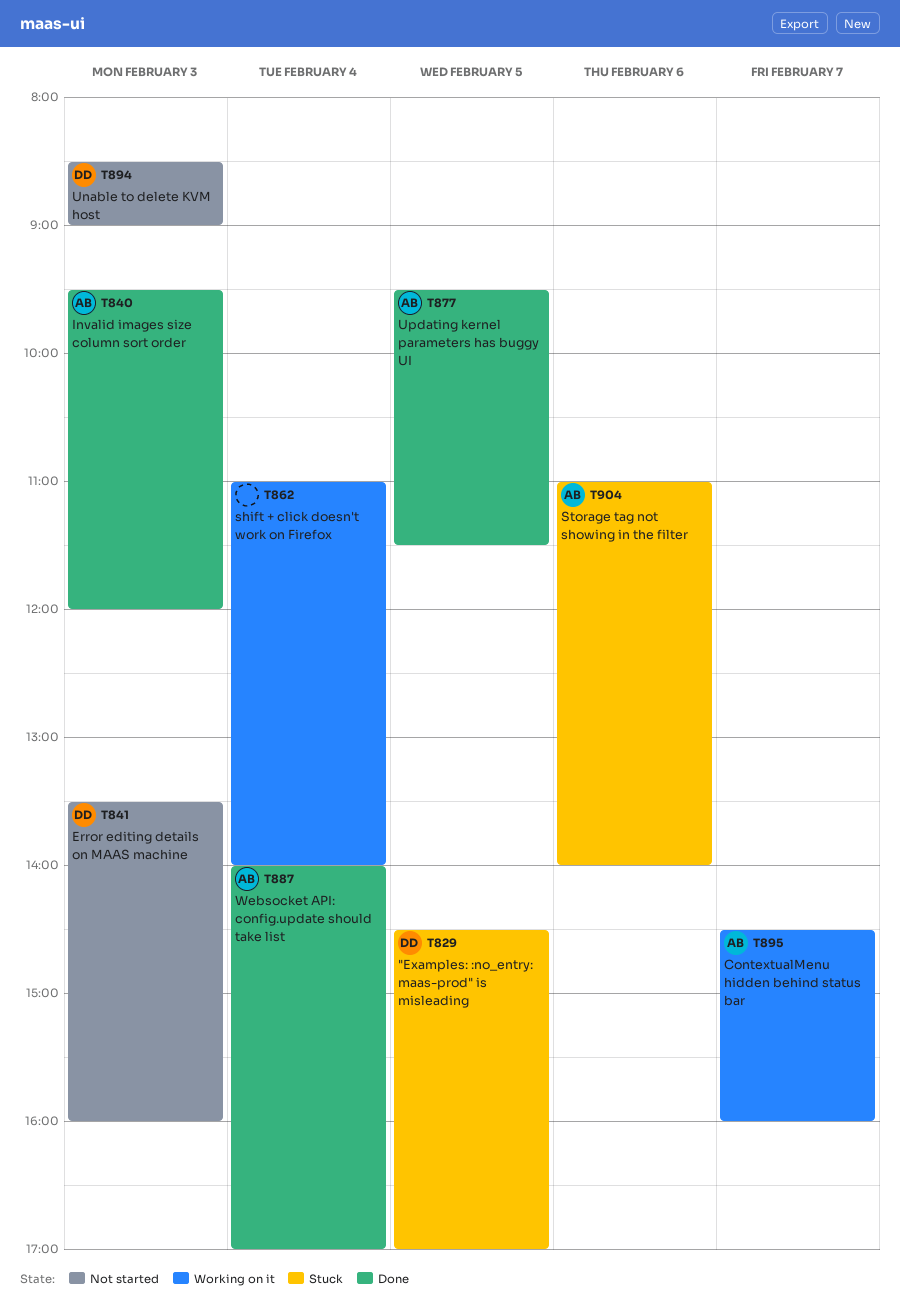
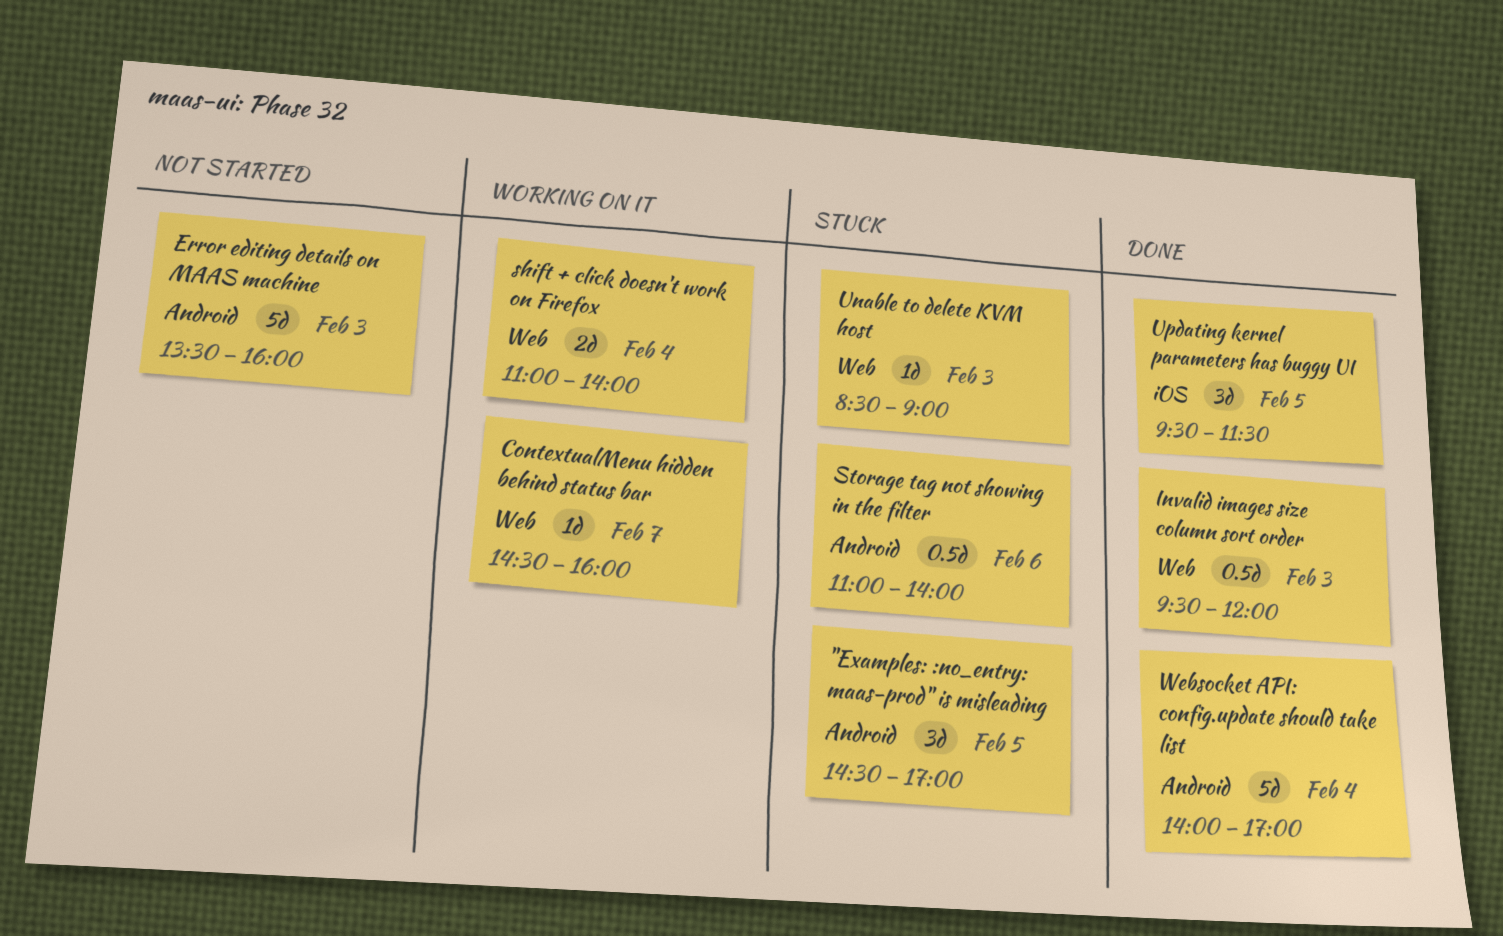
Unable to delete KVM host, status: Not started -> Stuck

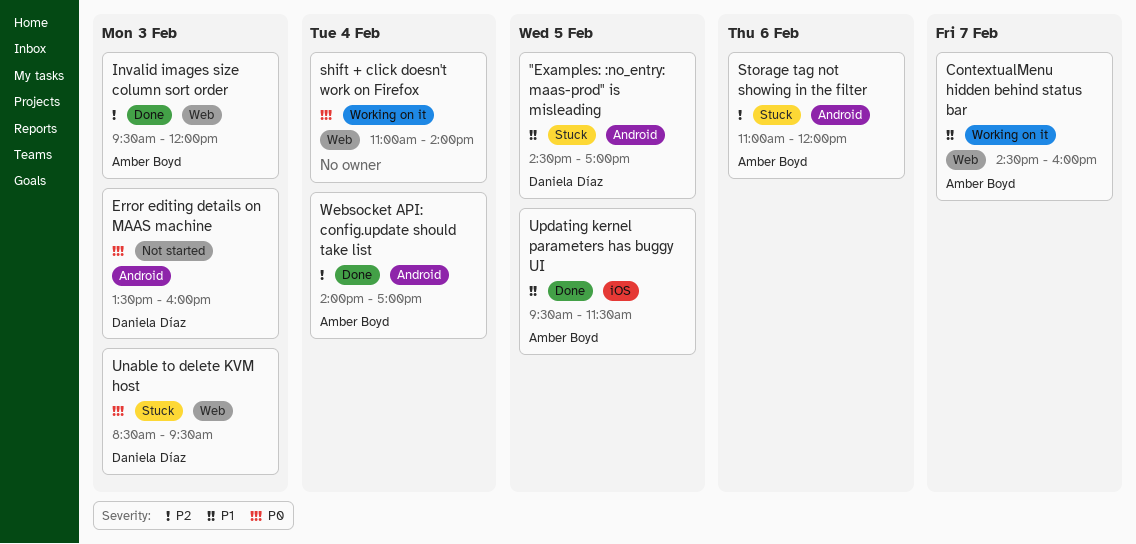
Storage tag not showing in the filter, ends: 14:00 -> 12:00
Unable to delete KVM host, ends: 09:00 -> 09:30

